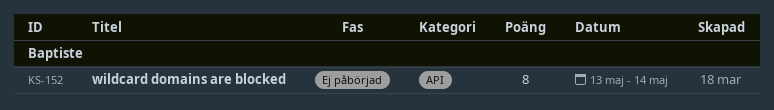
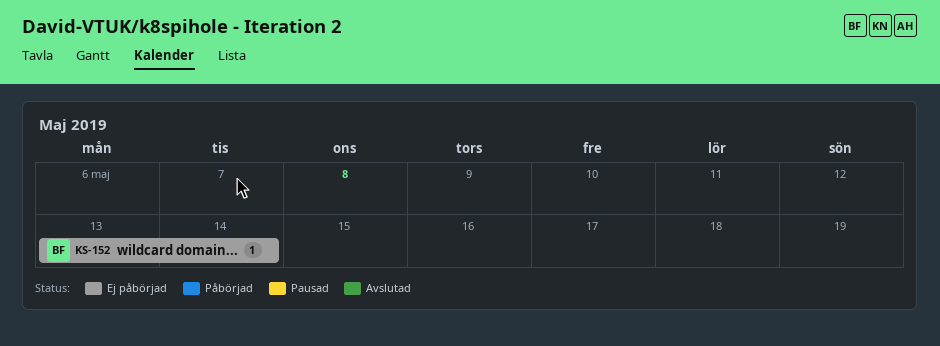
KS-152, estimate: 8 -> 1

